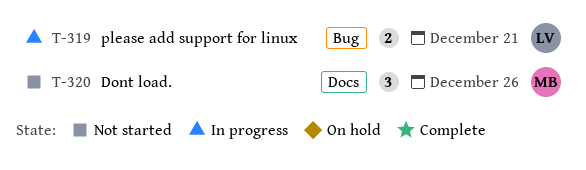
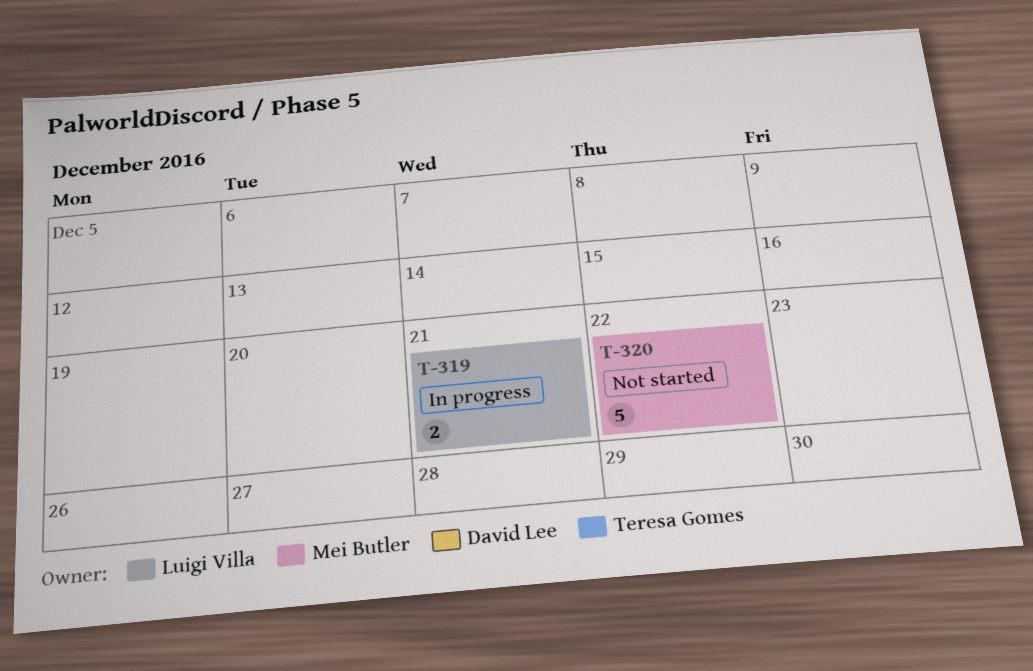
T-320, estimate: 3 -> 5
T-320, due: Dec 26 -> Dec 22

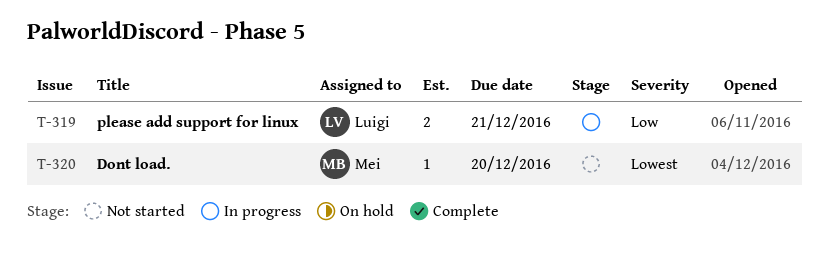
T-320, estimate: 5 -> 1
T-320, due: Dec 22 -> Dec 20

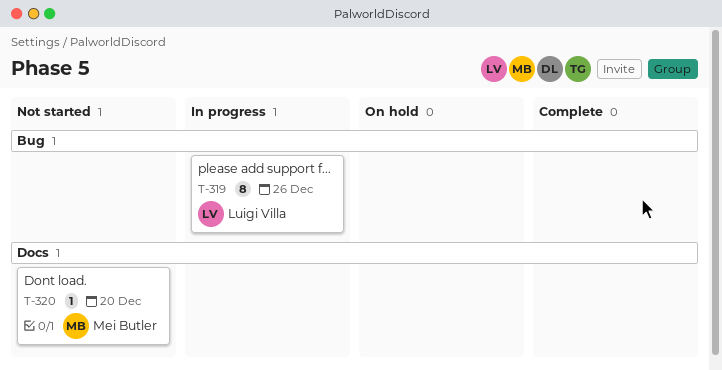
T-319, estimate: 2 -> 8
T-319, due: Dec 21 -> Dec 26

